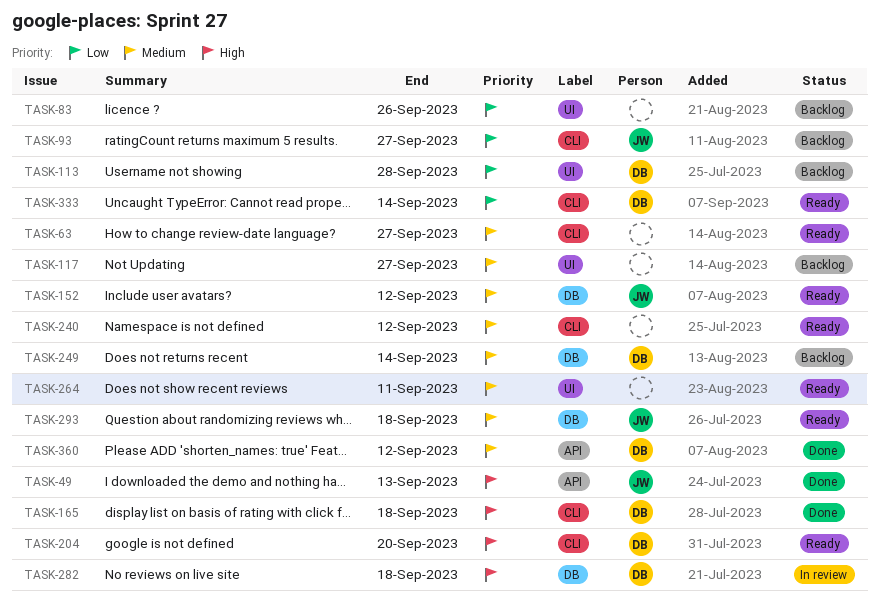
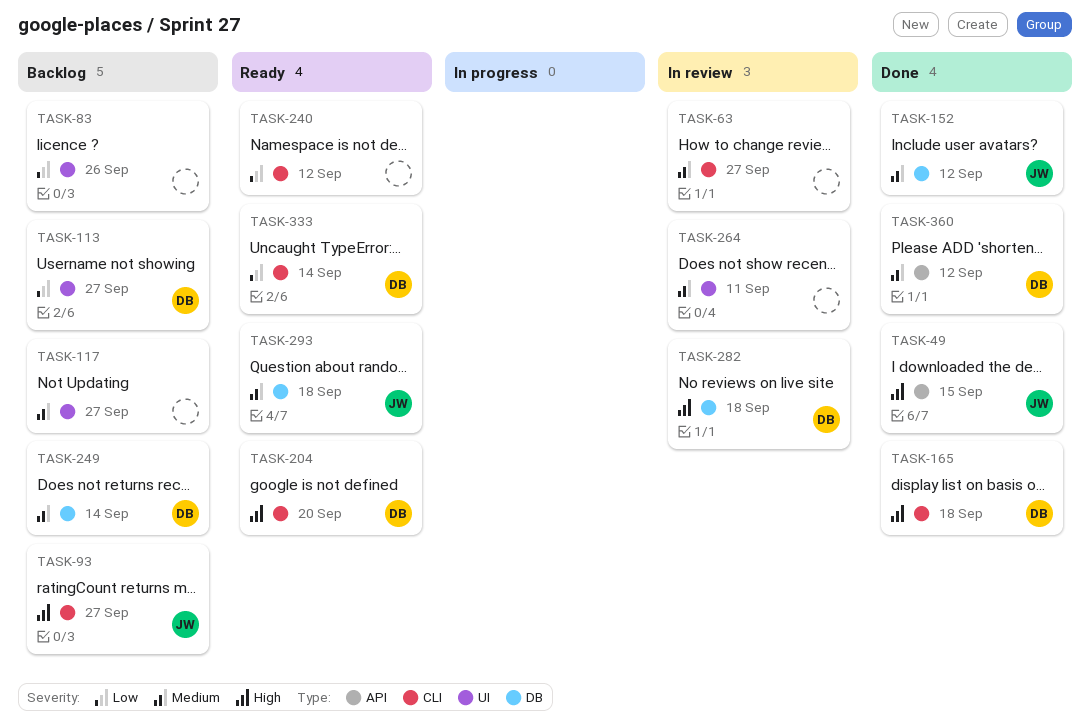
TASK-49, due: Sep 13 -> Sep 15
TASK-63, status: Ready -> In review
TASK-93, priority: Low -> High
TASK-113, due: Sep 28 -> Sep 27
TASK-152, status: Ready -> Done
TASK-240, priority: Medium -> Low
TASK-264, status: Ready -> In review

